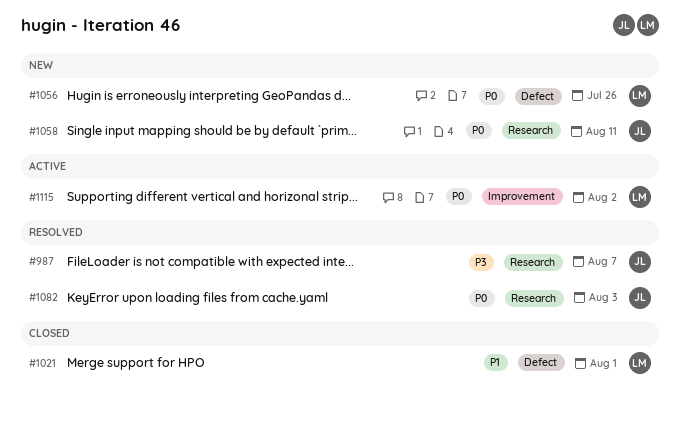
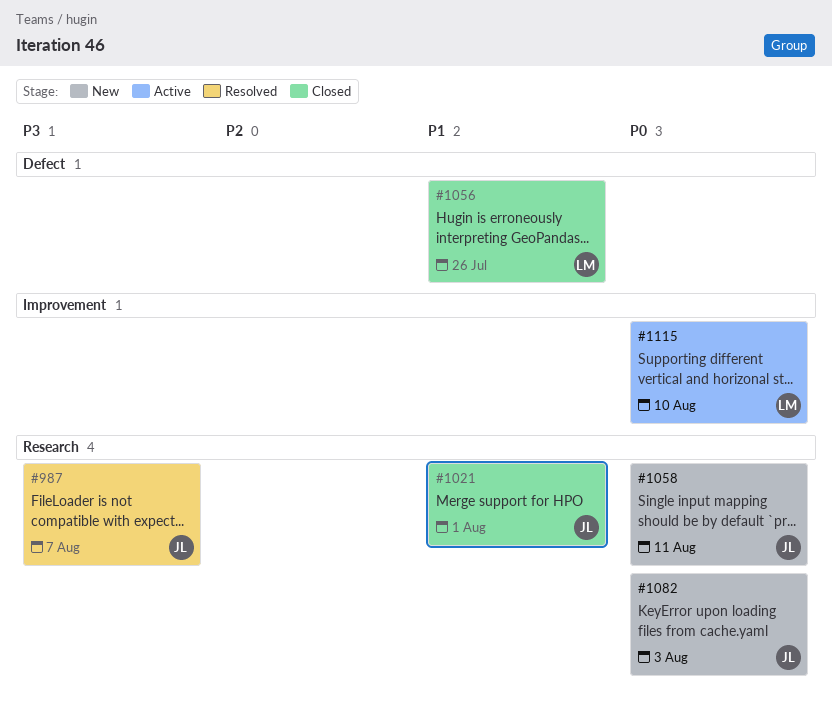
#1021, owner: LM -> JL
#1021, label: Defect -> Research
#1056, status: New -> Closed
#1056, priority: P0 -> P1
#1082, status: Resolved -> New
#1115, due: Aug 2 -> Aug 10

